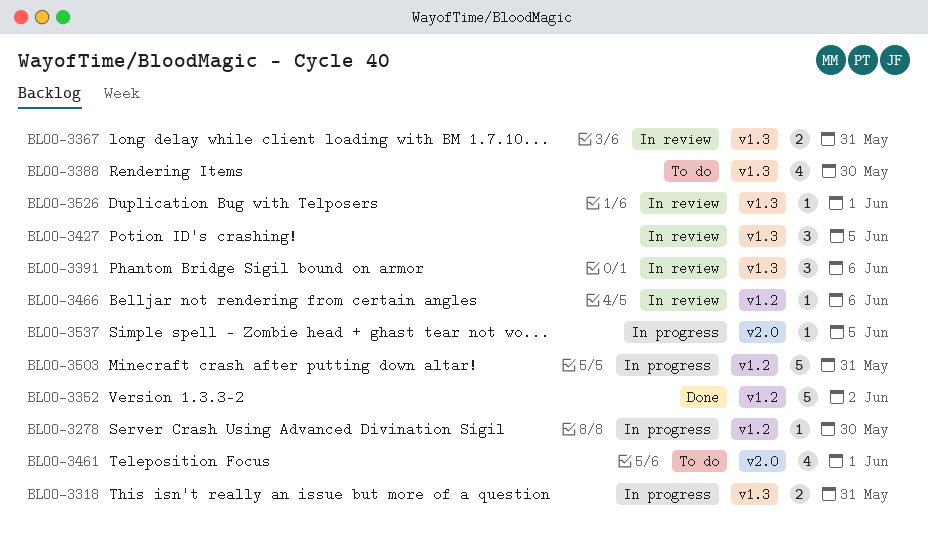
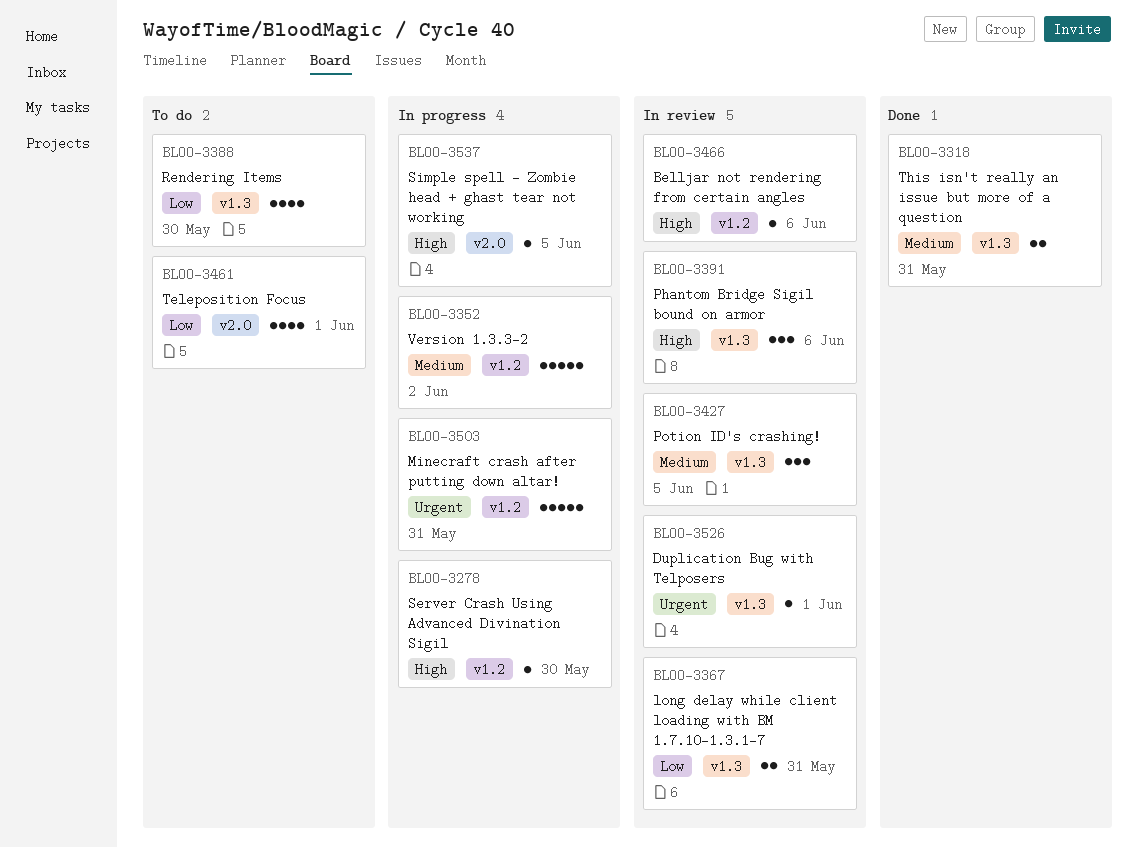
BLOO-3318, status: In progress -> Done
BLOO-3352, status: Done -> In progress

